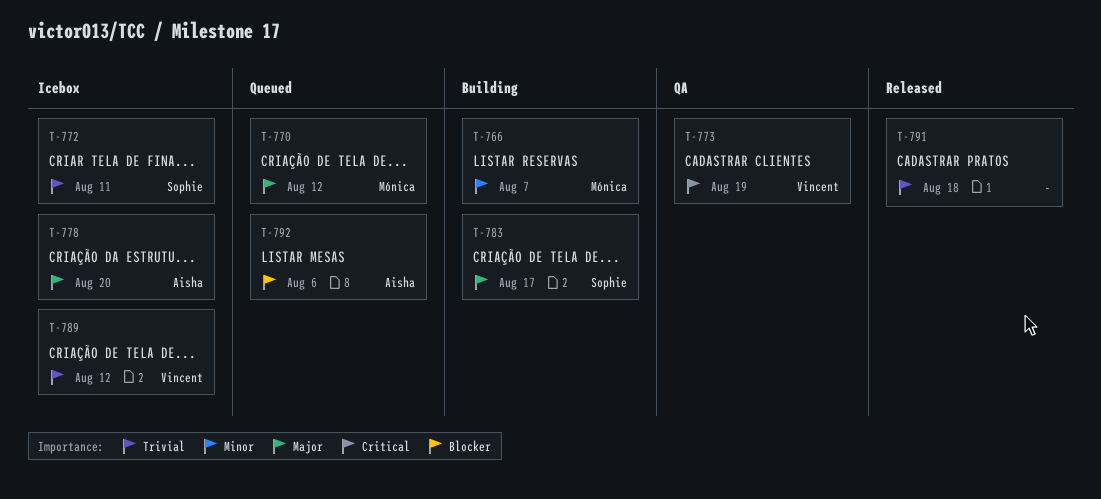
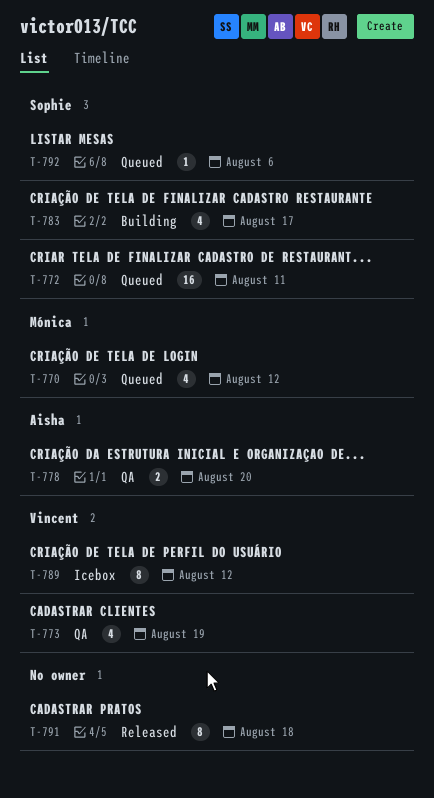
T-766: present -> none
T-772, status: Icebox -> Queued
T-778, status: Icebox -> QA
T-792, owner: Aisha -> Sophie

